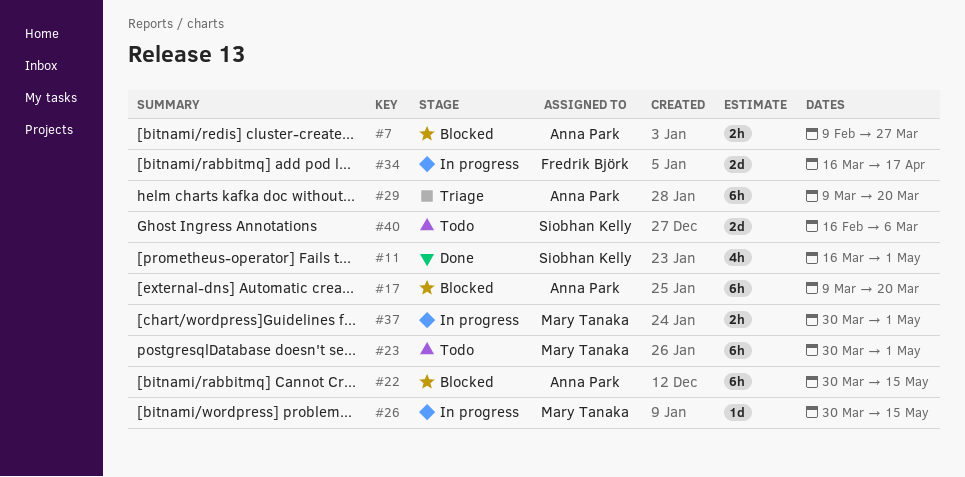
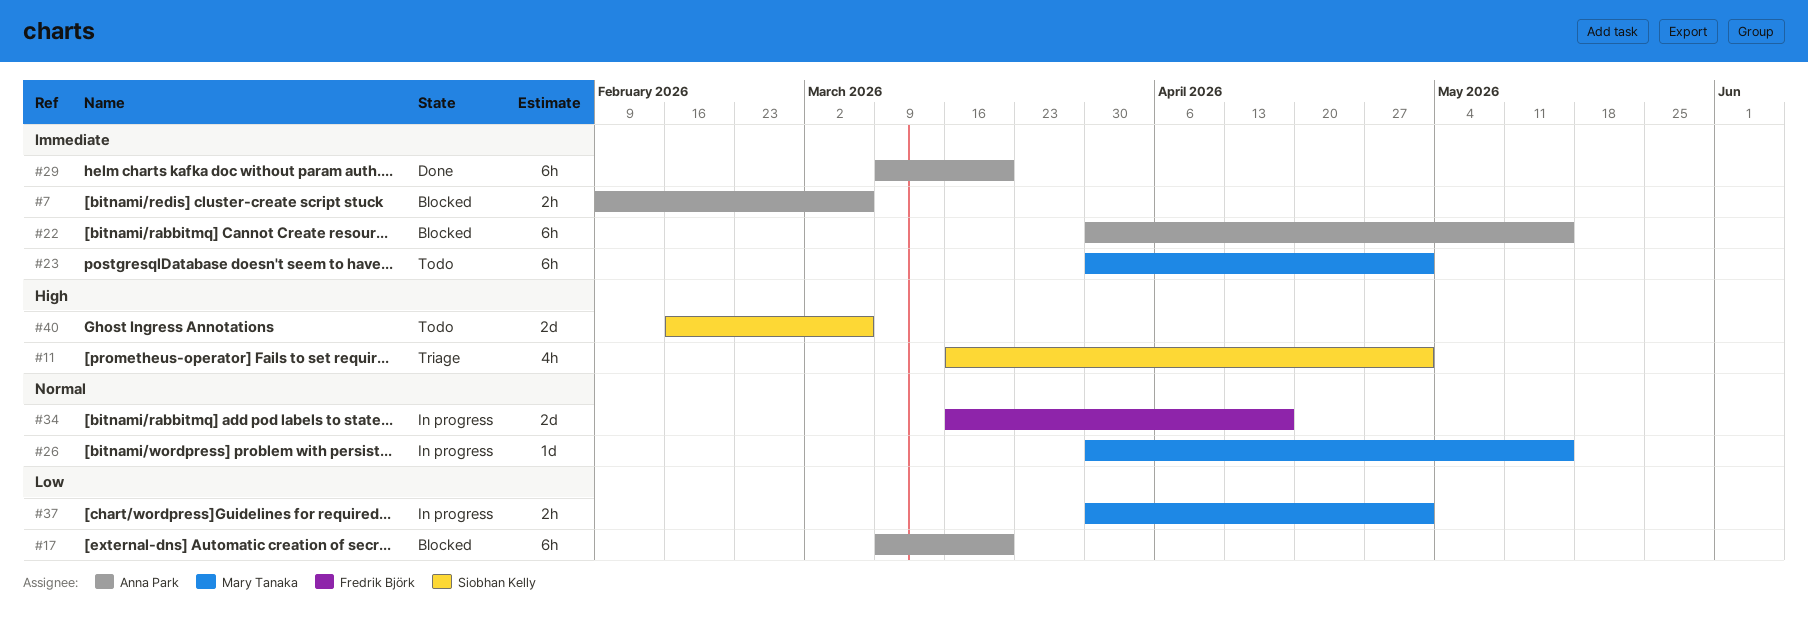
#7, due: Mar 27 -> Mar 6
#11, status: Done -> Triage
#29, status: Triage -> Done

